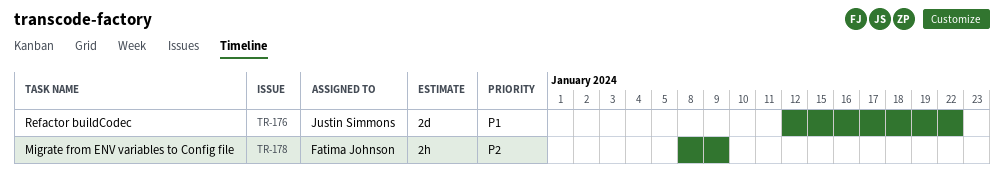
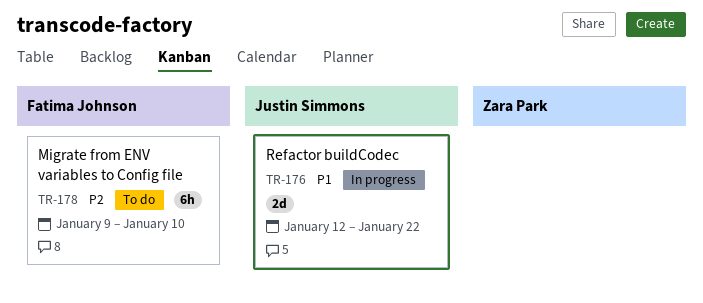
TR-178, estimate: 2h -> 6h
TR-178, start: Jan 8 -> Jan 9
TR-178, due: Jan 9 -> Jan 10

